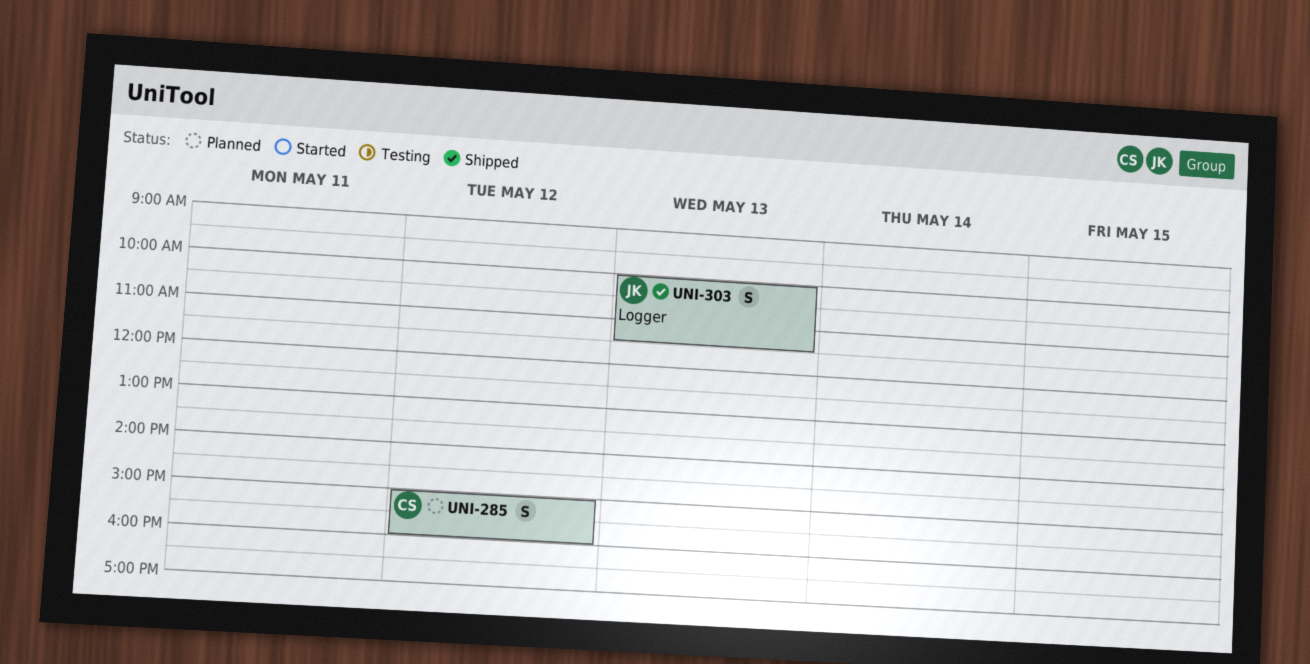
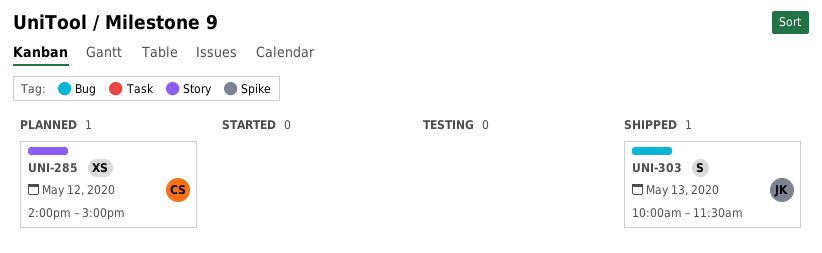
UNI-285, estimate: S -> XS
UNI-285, begins: 15:00 -> 14:00
UNI-285, ends: 16:00 -> 15:00

